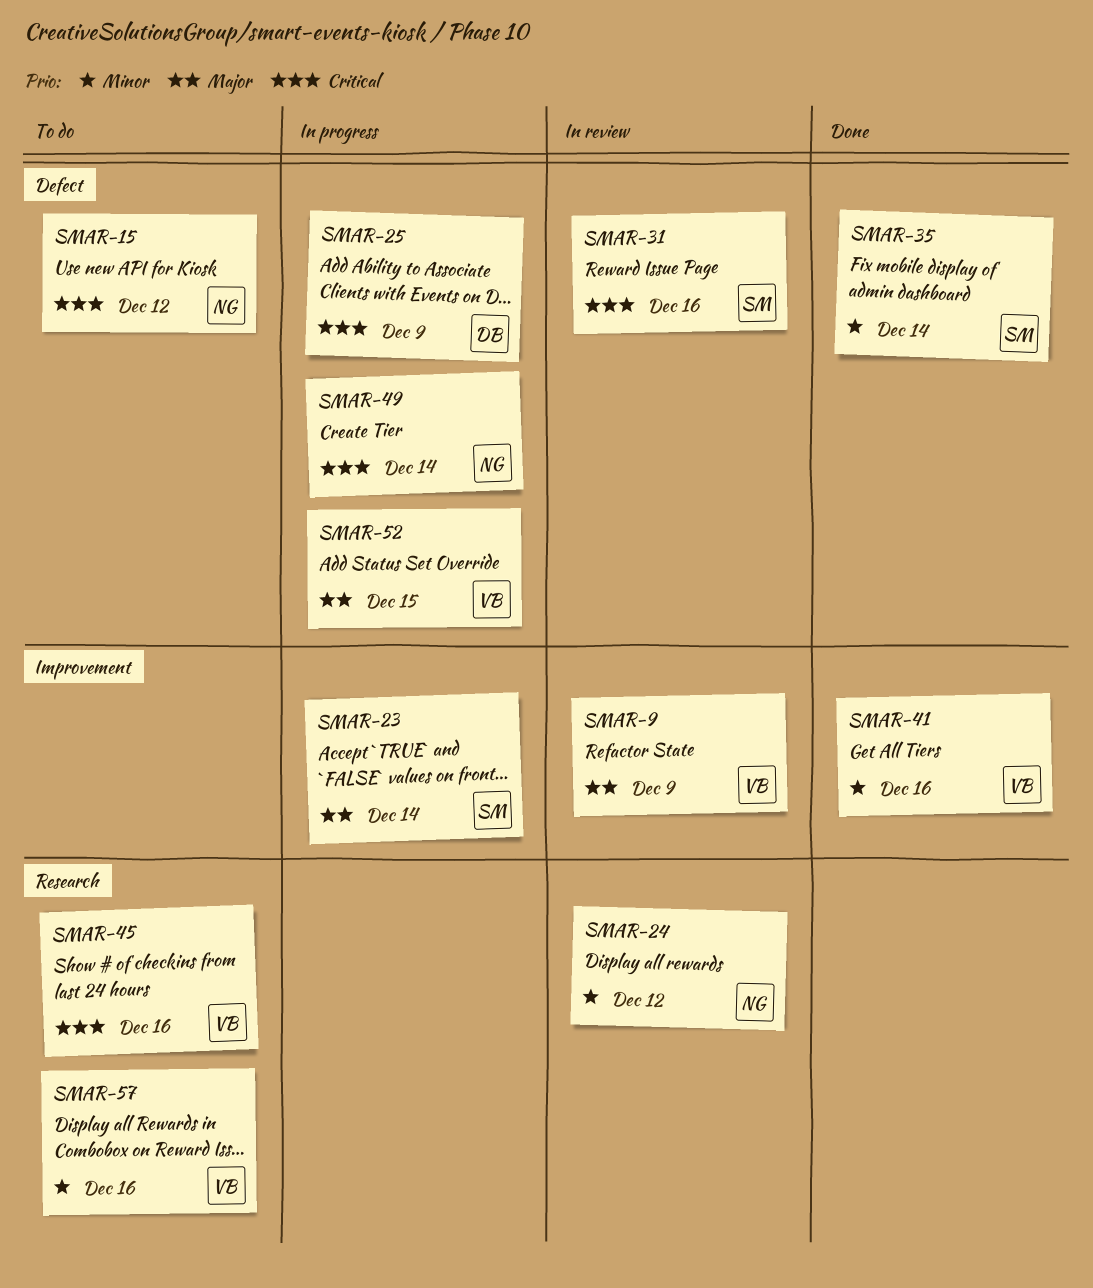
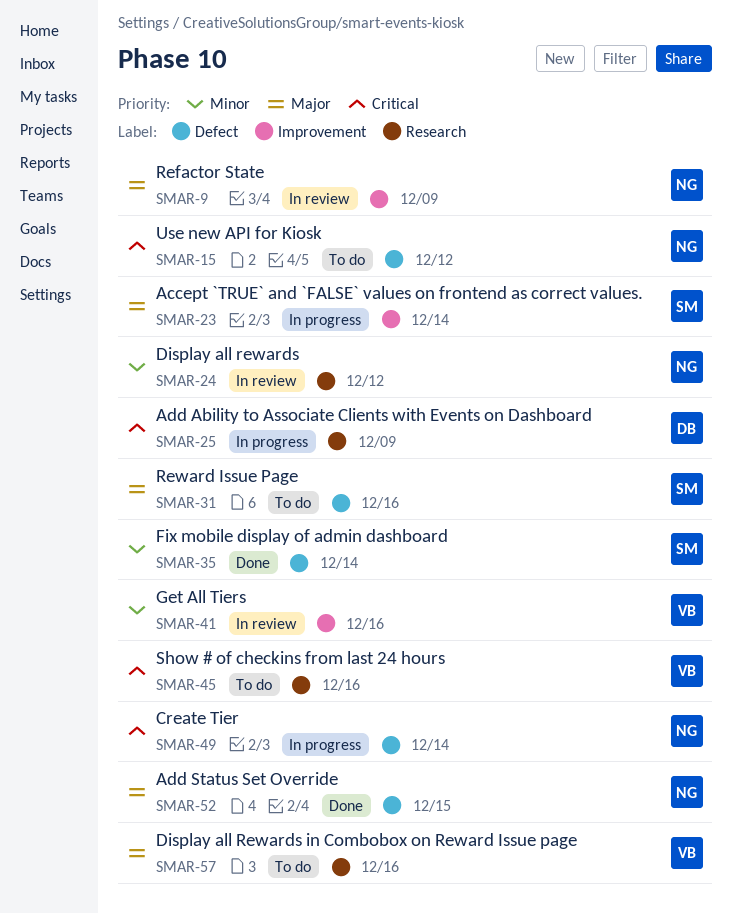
SMAR-9, owner: VB -> NG
SMAR-25, label: Defect -> Research
SMAR-31, status: In review -> To do
SMAR-31, priority: Critical -> Major
SMAR-41, status: Done -> In review
SMAR-52, status: In progress -> Done
SMAR-52, owner: VB -> NG
SMAR-57, priority: Minor -> Major

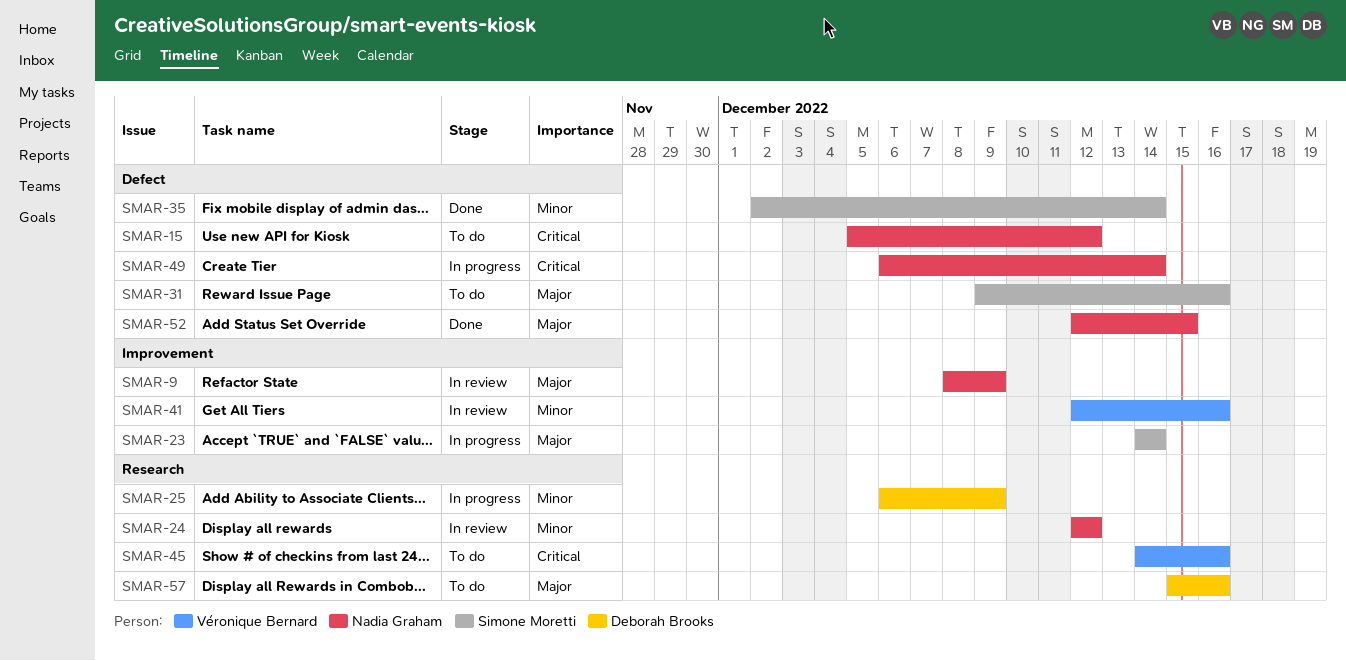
SMAR-25, priority: Critical -> Minor
SMAR-57, owner: Véronique Bernard -> Deborah Brooks

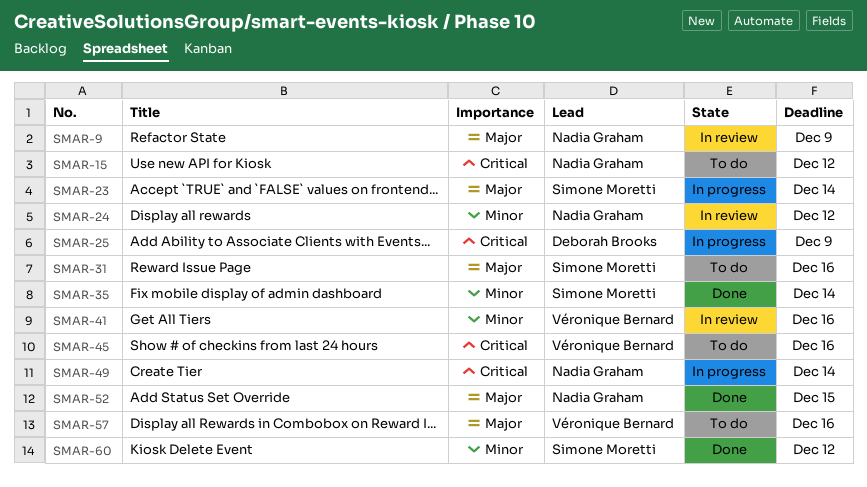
SMAR-25, priority: Minor -> Critical
SMAR-57, owner: Deborah Brooks -> Véronique Bernard
SMAR-60: none -> present

